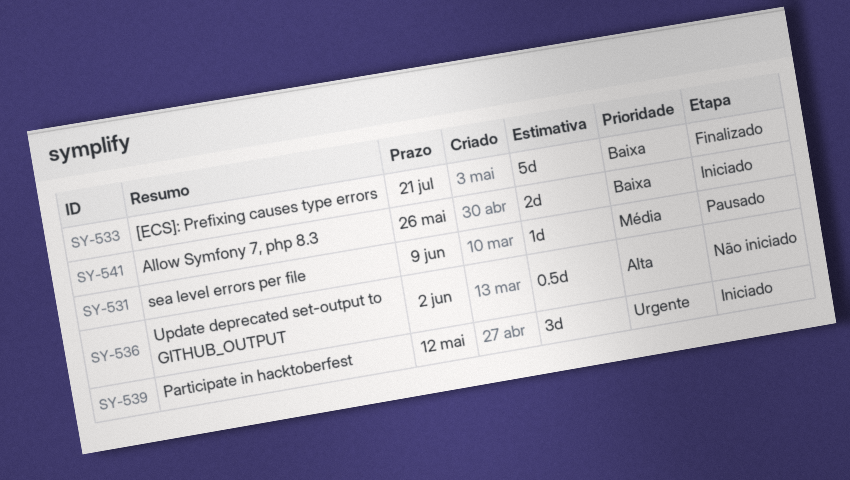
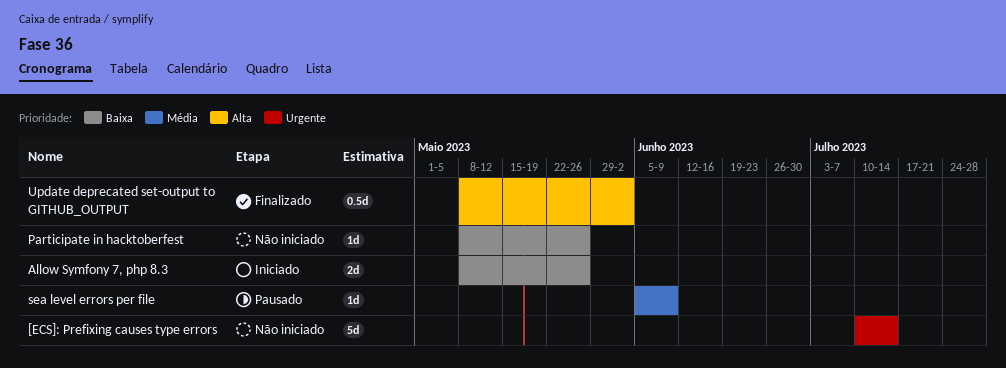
[ECS]: Prefixing causes type errors, status: Finalizado -> Não iniciado
[ECS]: Prefixing causes type errors, priority: Baixa -> Urgente
[ECS]: Prefixing causes type errors, due: Jul 21 -> Jul 14
Participate in hacktoberfest, status: Iniciado -> Não iniciado
Participate in hacktoberfest, priority: Urgente -> Baixa
Participate in hacktoberfest, estimate: 3d -> 1d
Participate in hacktoberfest, due: May 12 -> May 26
Update deprecated set-output to GITHUB_OUTPUT, status: Não iniciado -> Finalizado

